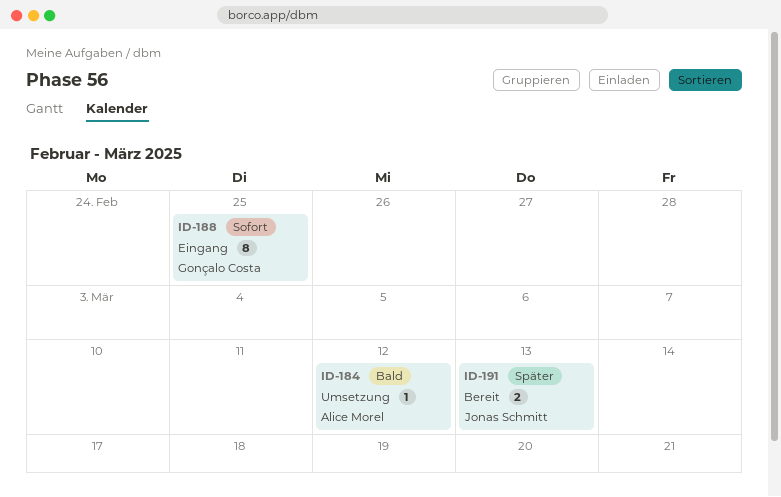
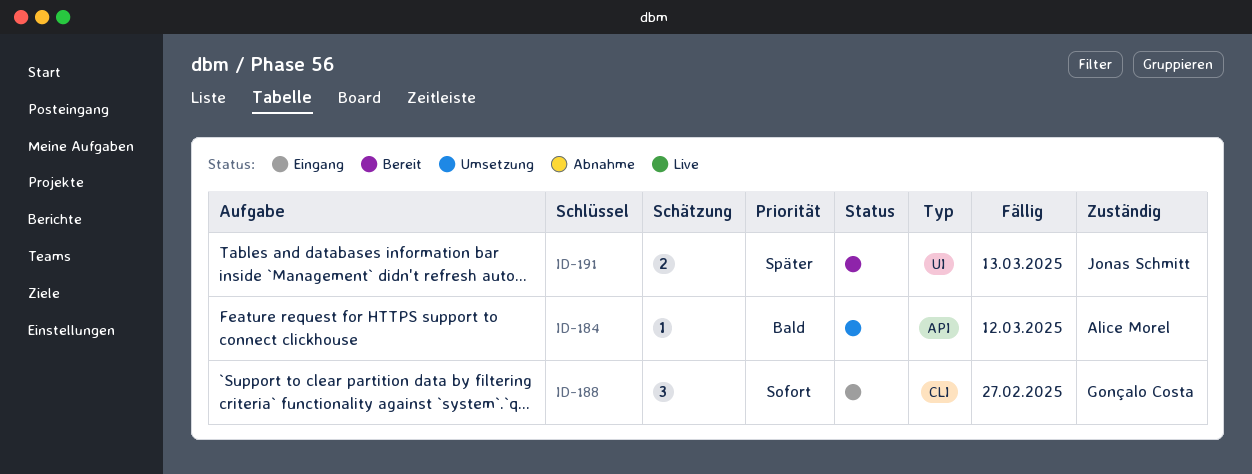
ID-188, estimate: 8 -> 3
ID-188, due: Feb 25 -> Feb 27

